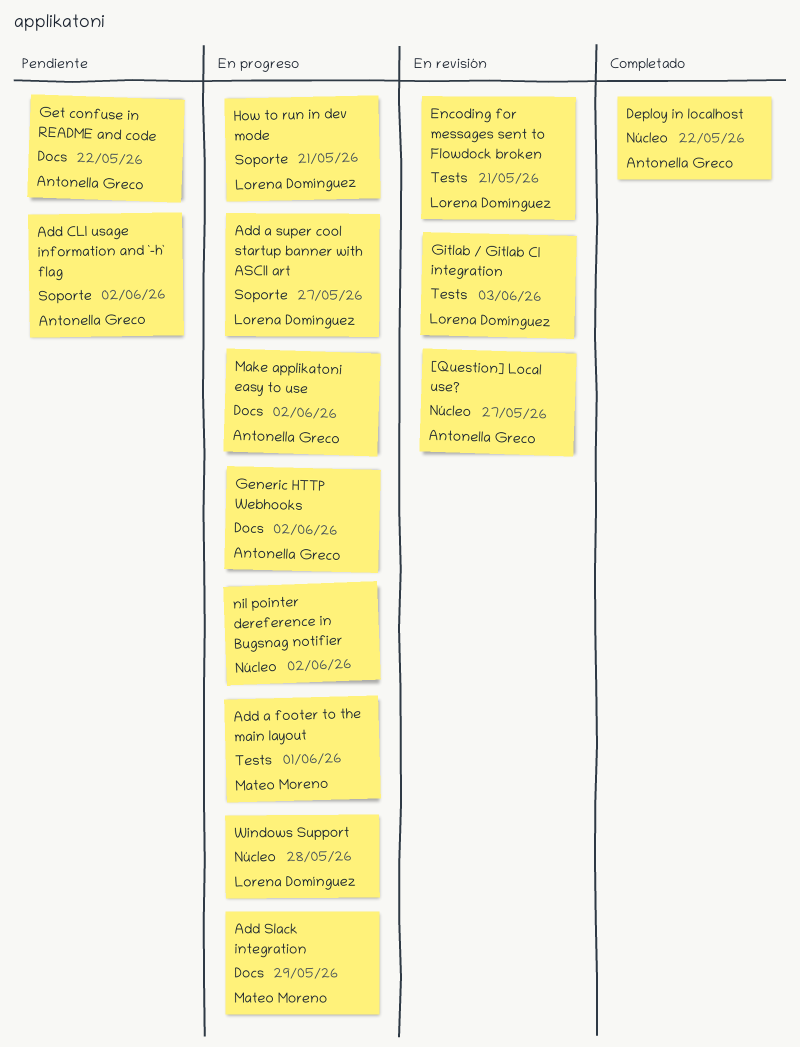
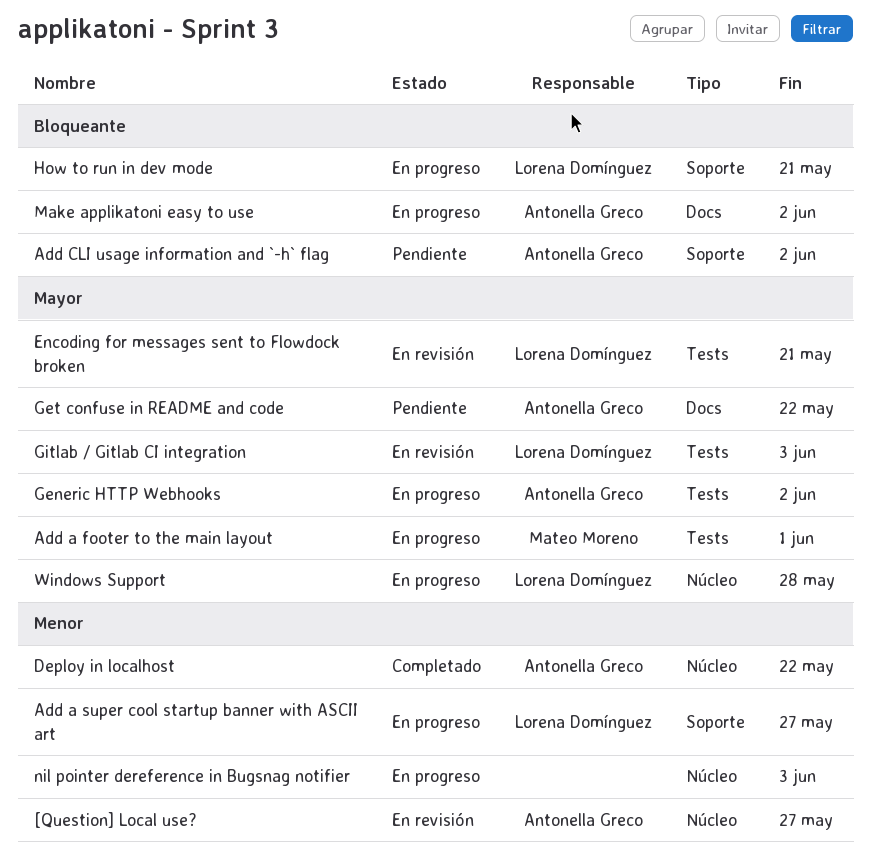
Add Slack integration: present -> none
Generic HTTP Webhooks, label: Docs -> Tests
nil pointer dereference in Bugsnag notifier, due: Jun 2 -> Jun 3

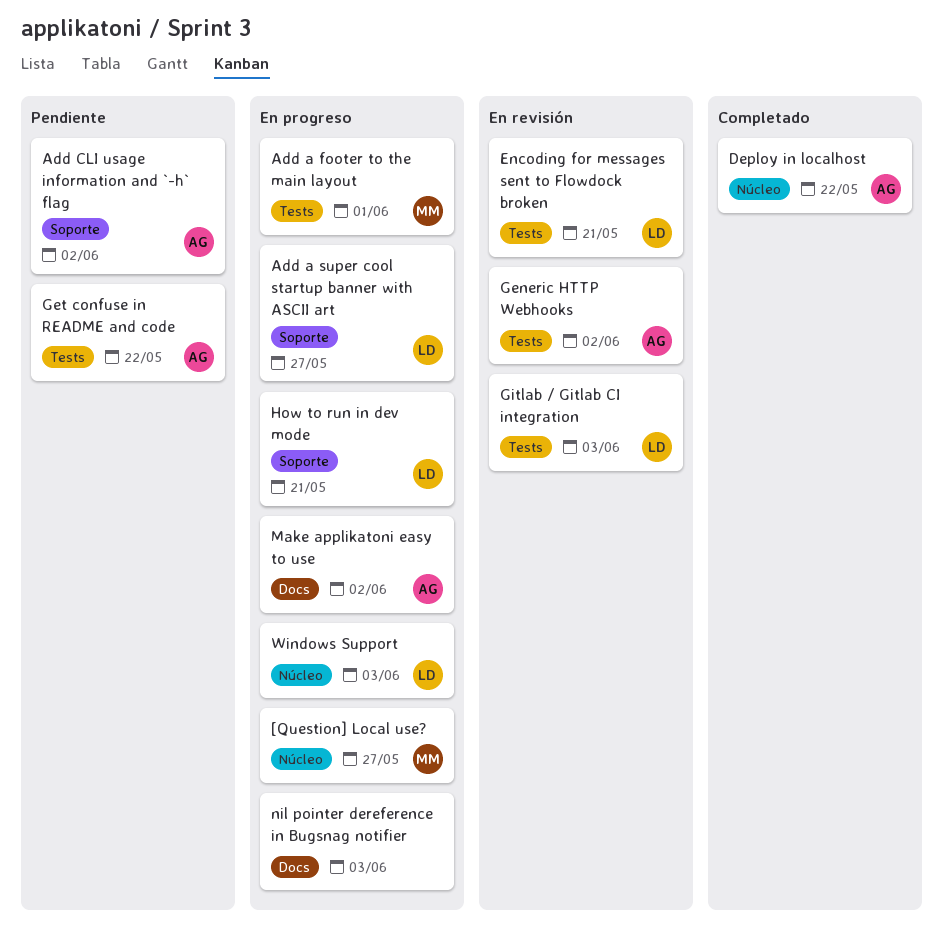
[Question] Local use?, status: En revisión -> En progreso
[Question] Local use?, owner: Antonella Greco -> Mateo Moreno
Generic HTTP Webhooks, status: En progreso -> En revisión
Get confuse in README and code, label: Docs -> Tests
nil pointer dereference in Bugsnag notifier, label: Núcleo -> Docs
Windows Support, due: May 28 -> Jun 3

